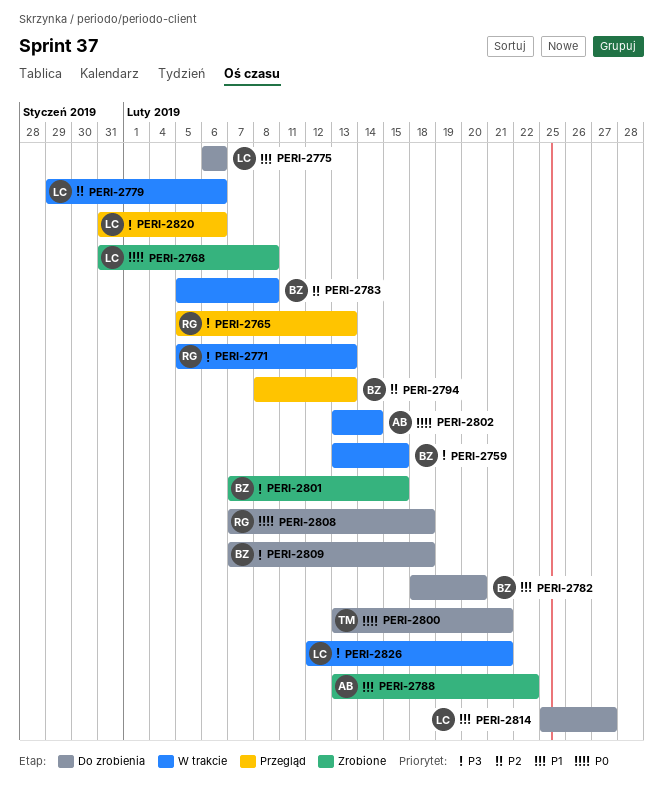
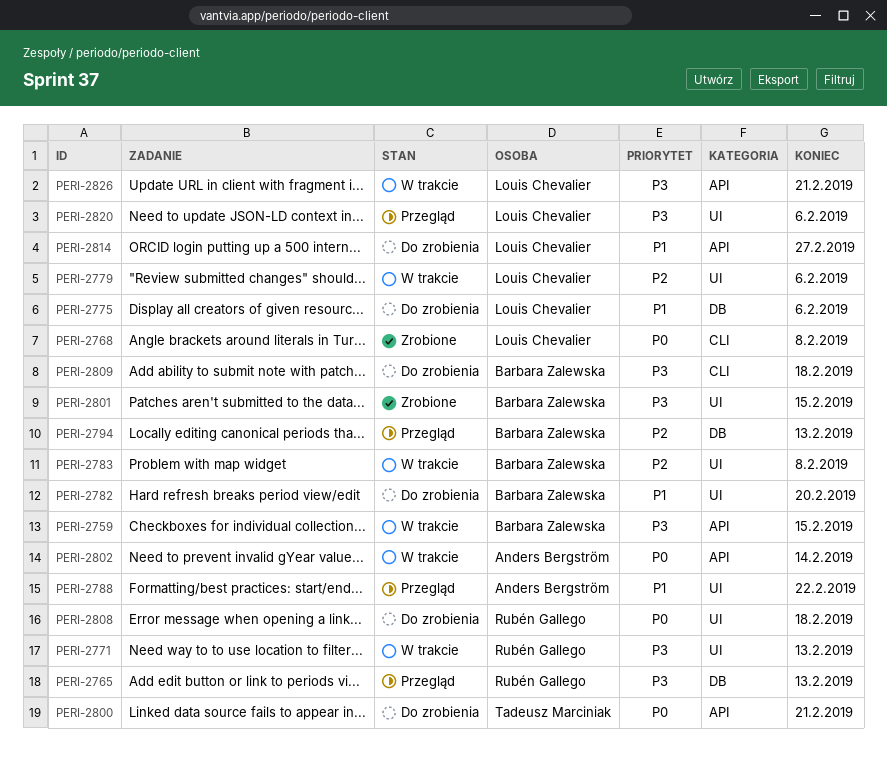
PERI-2788, status: Zrobione -> Przegląd

